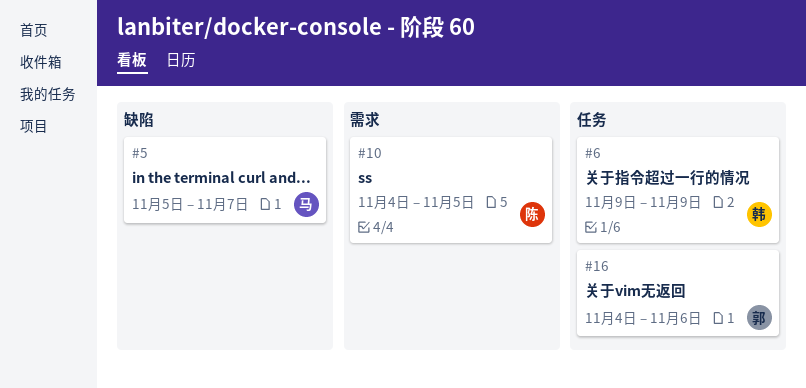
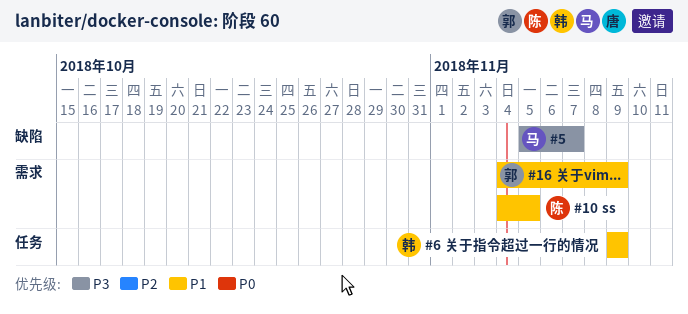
#16, label: 任务 -> 需求
#16, due: Nov 6 -> Nov 9

